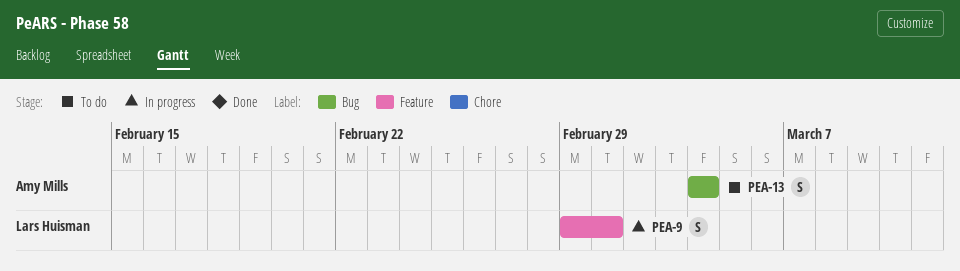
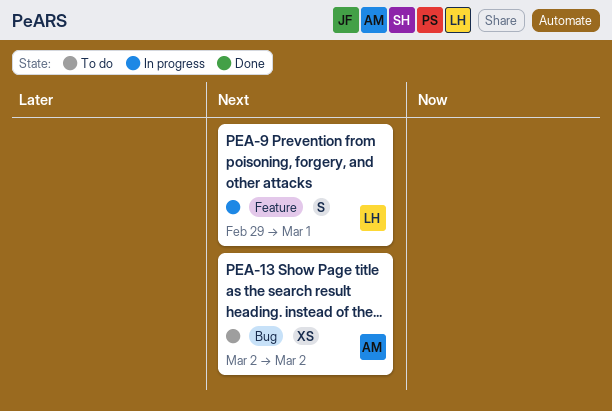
PEA-13, estimate: S -> XS
PEA-13, start: Mar 4 -> Mar 2
PEA-13, due: Mar 4 -> Mar 2

